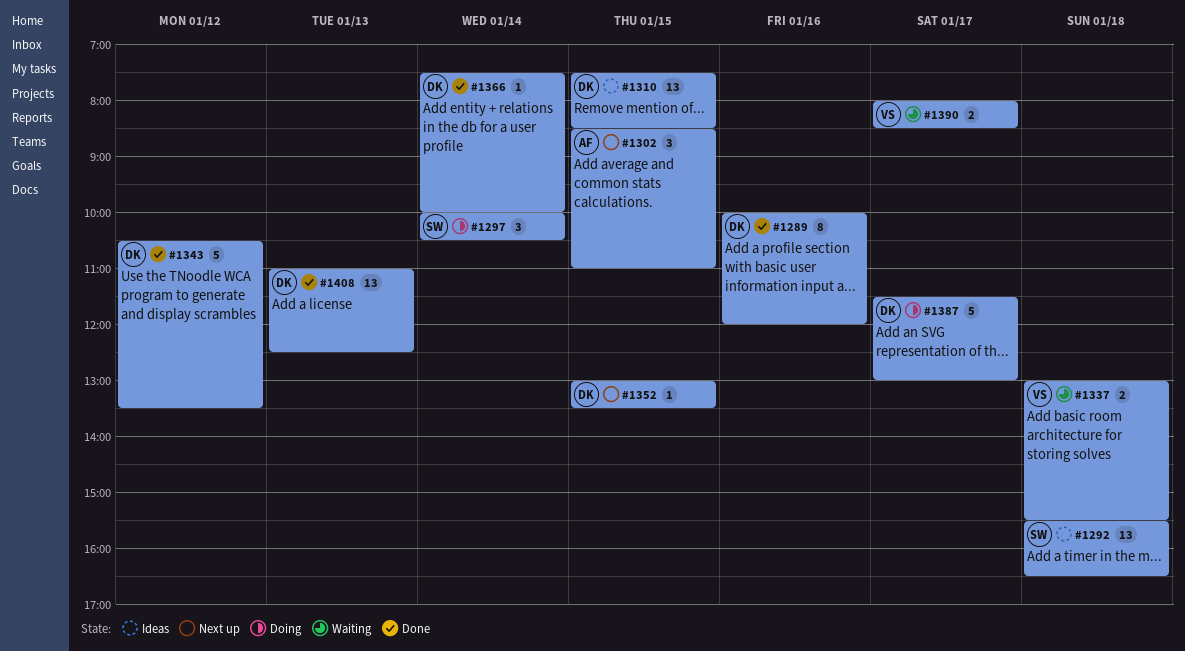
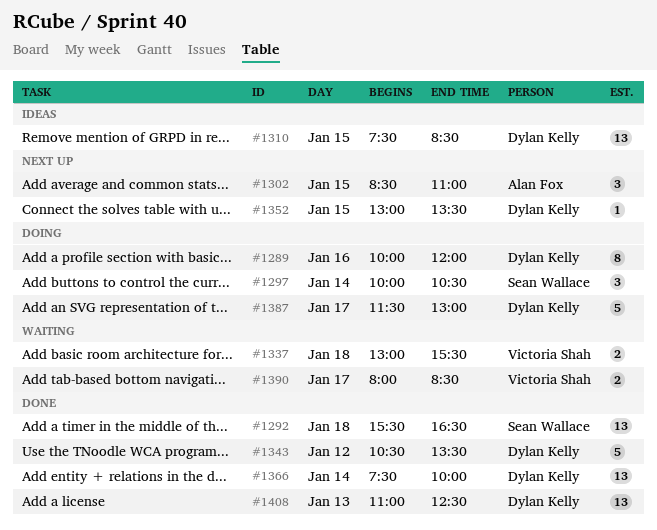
#1289, status: Done -> Doing
#1292, status: Ideas -> Done
#1366, estimate: 1 -> 13

